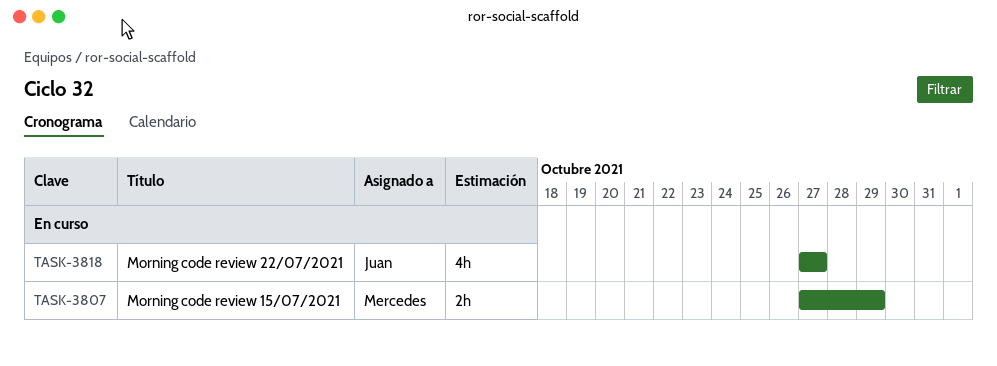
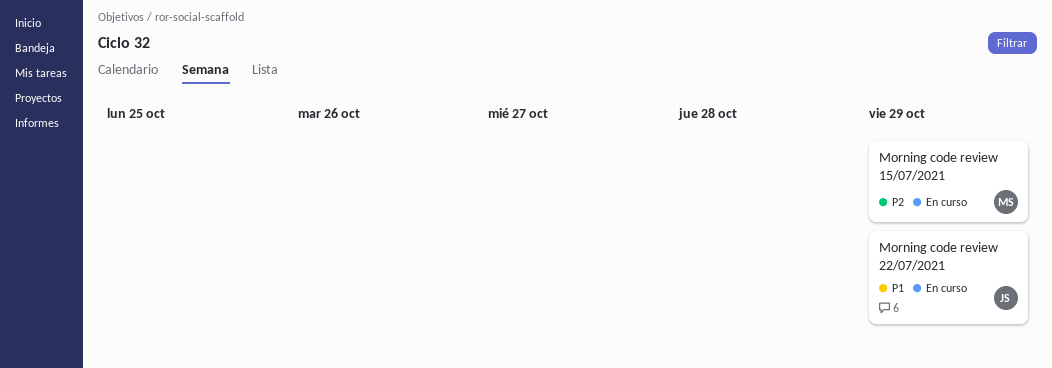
Morning code review 22/07/2021, due: Oct 27 -> Oct 29

